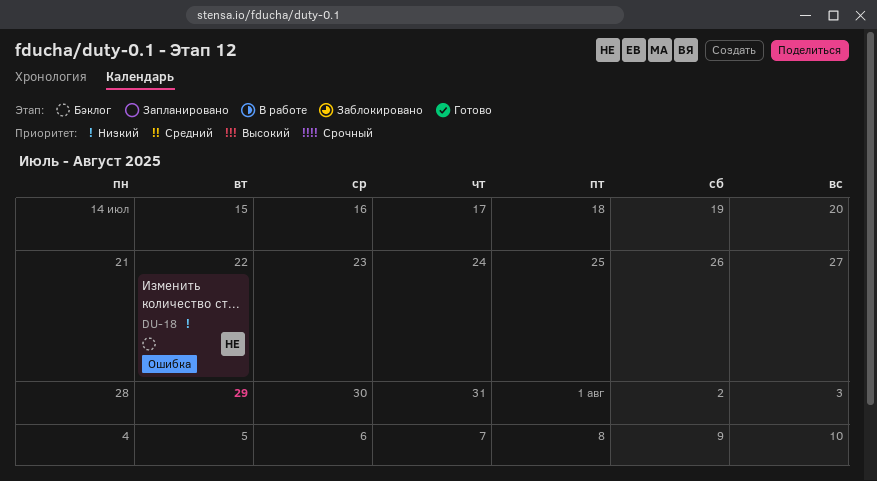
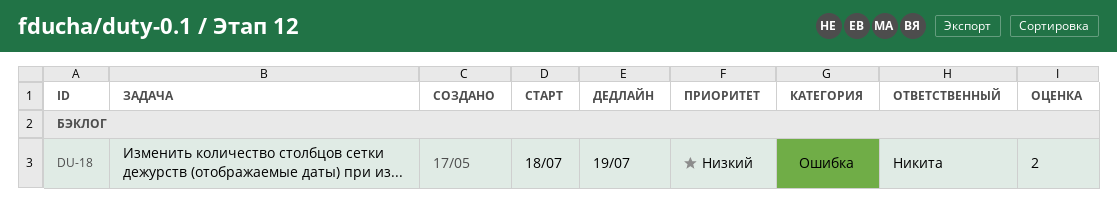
DU-18, due: Jul 22 -> Jul 19

